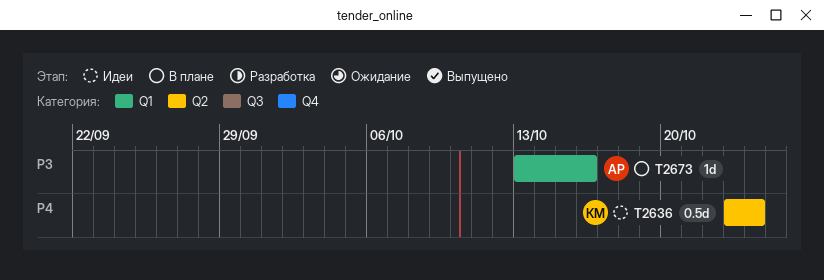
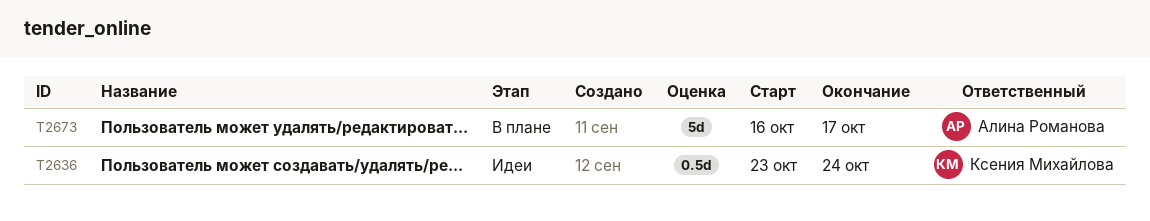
T2673, estimate: 1d -> 5d
T2673, start: Oct 13 -> Oct 16
T2673, due: Oct 16 -> Oct 17

